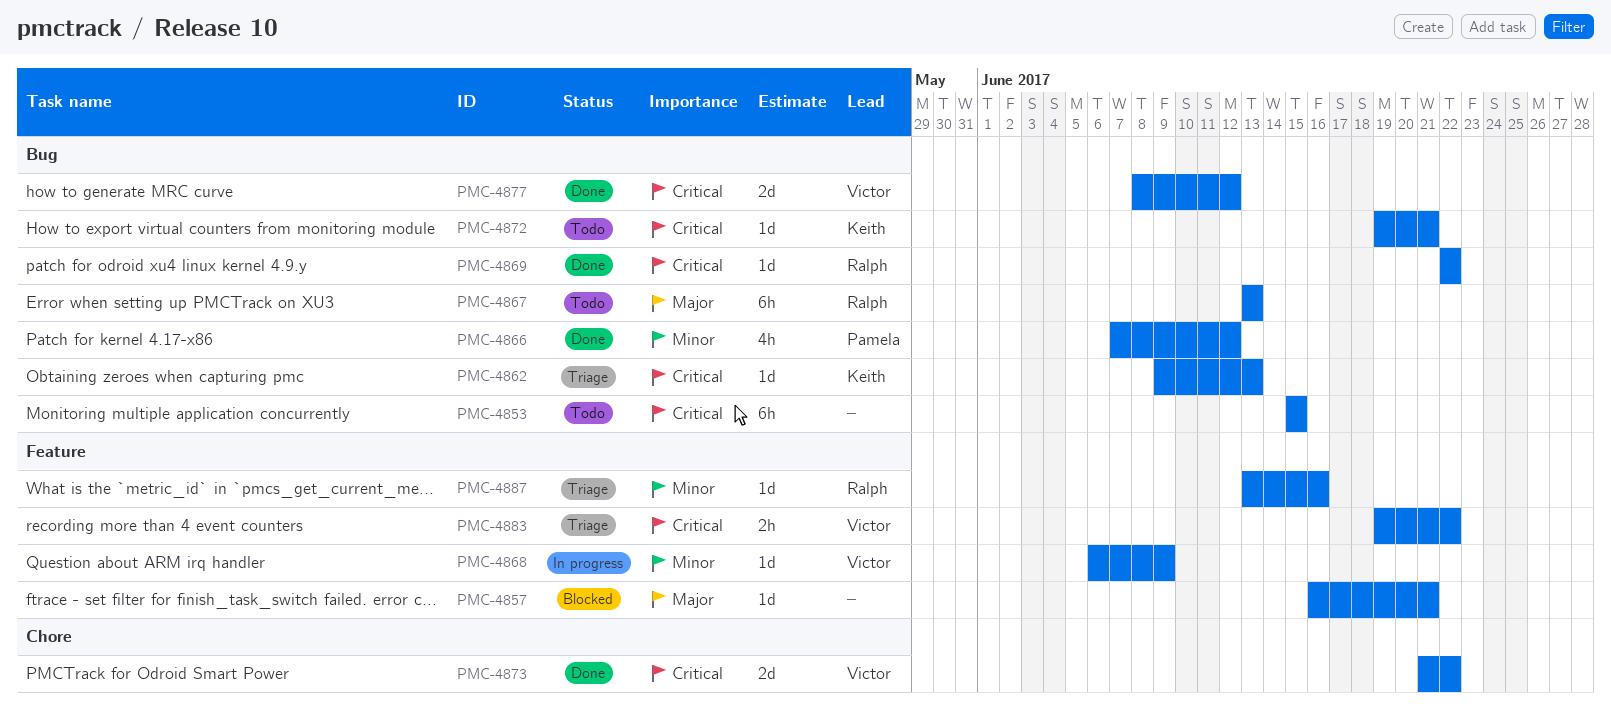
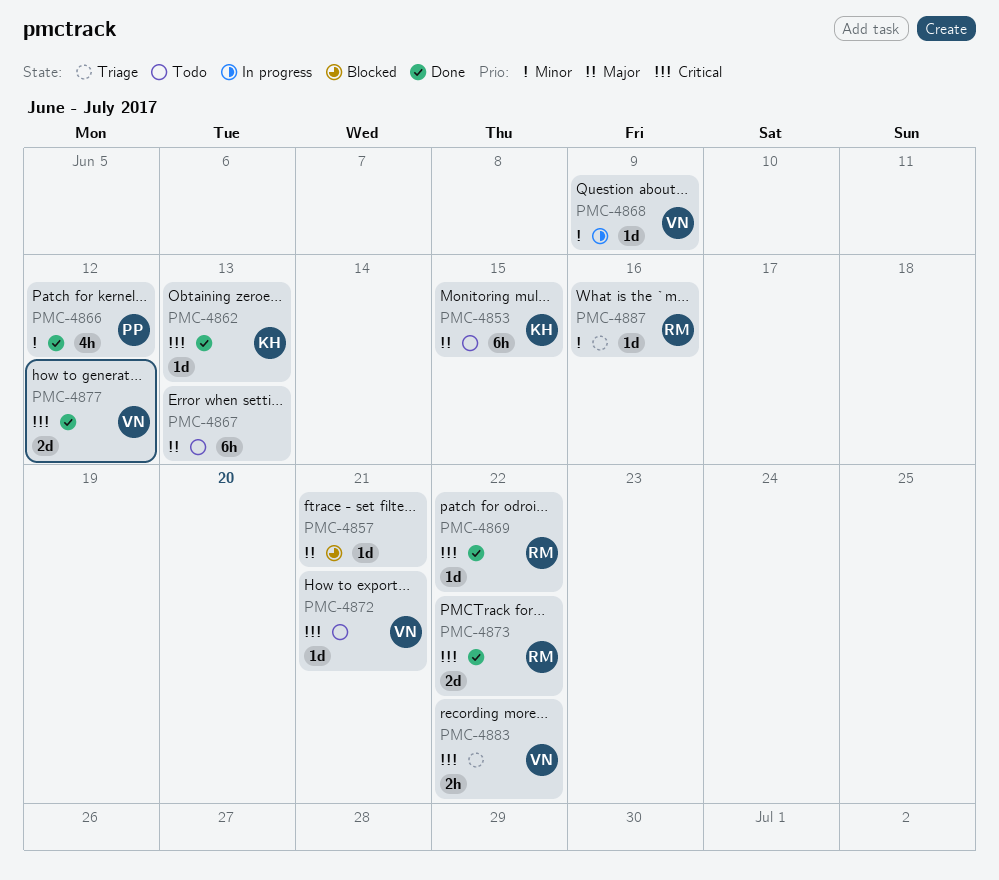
PMC-4853, owner: none -> Keith
PMC-4853, priority: Critical -> Major
PMC-4862, status: Triage -> Done
PMC-4867, owner: Ralph -> none
PMC-4872, owner: Keith -> Victor
PMC-4873, owner: Victor -> Ralph

